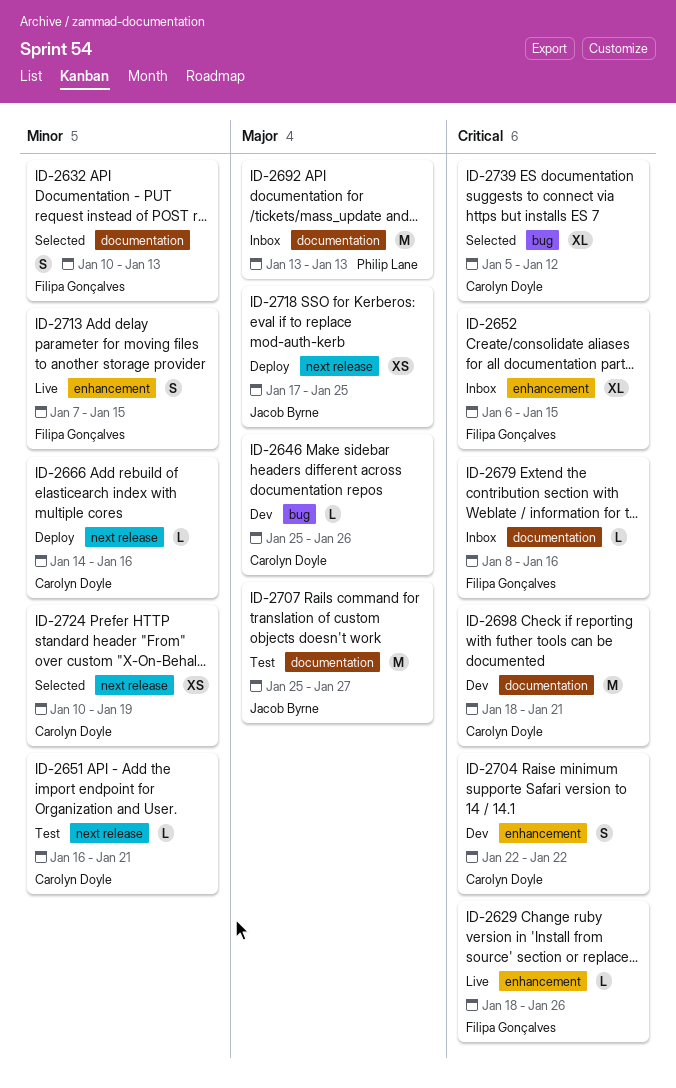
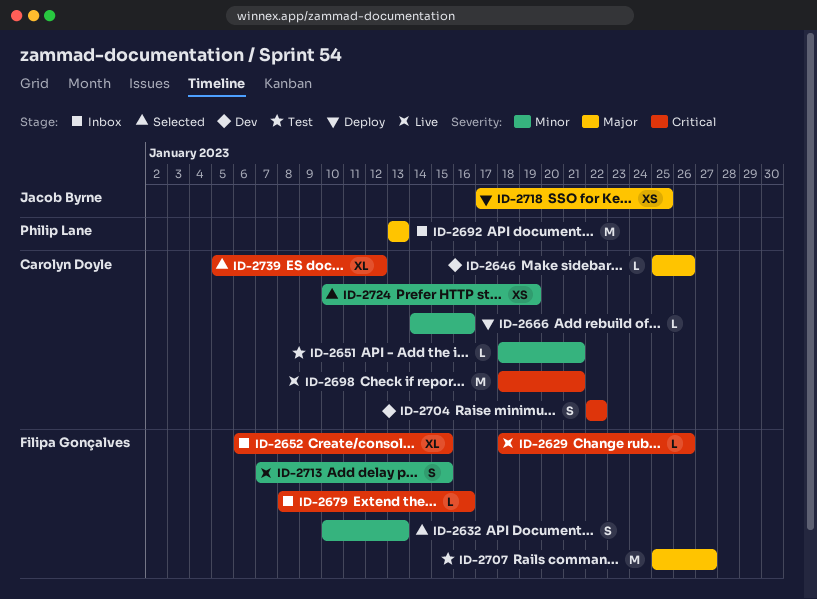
ID-2651, start: Jan 16 -> Jan 18
ID-2698, status: Dev -> Live
ID-2707, owner: Jacob Byrne -> Filipa Gonçalves

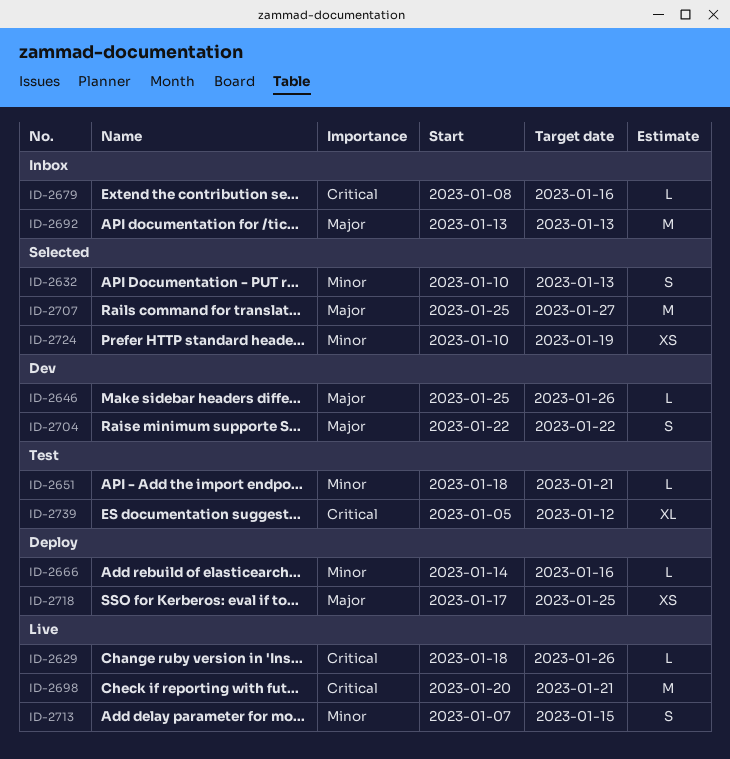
ID-2652: present -> none
ID-2698, start: Jan 18 -> Jan 20
ID-2704, priority: Critical -> Major
ID-2707, status: Test -> Selected
ID-2739, status: Selected -> Test

